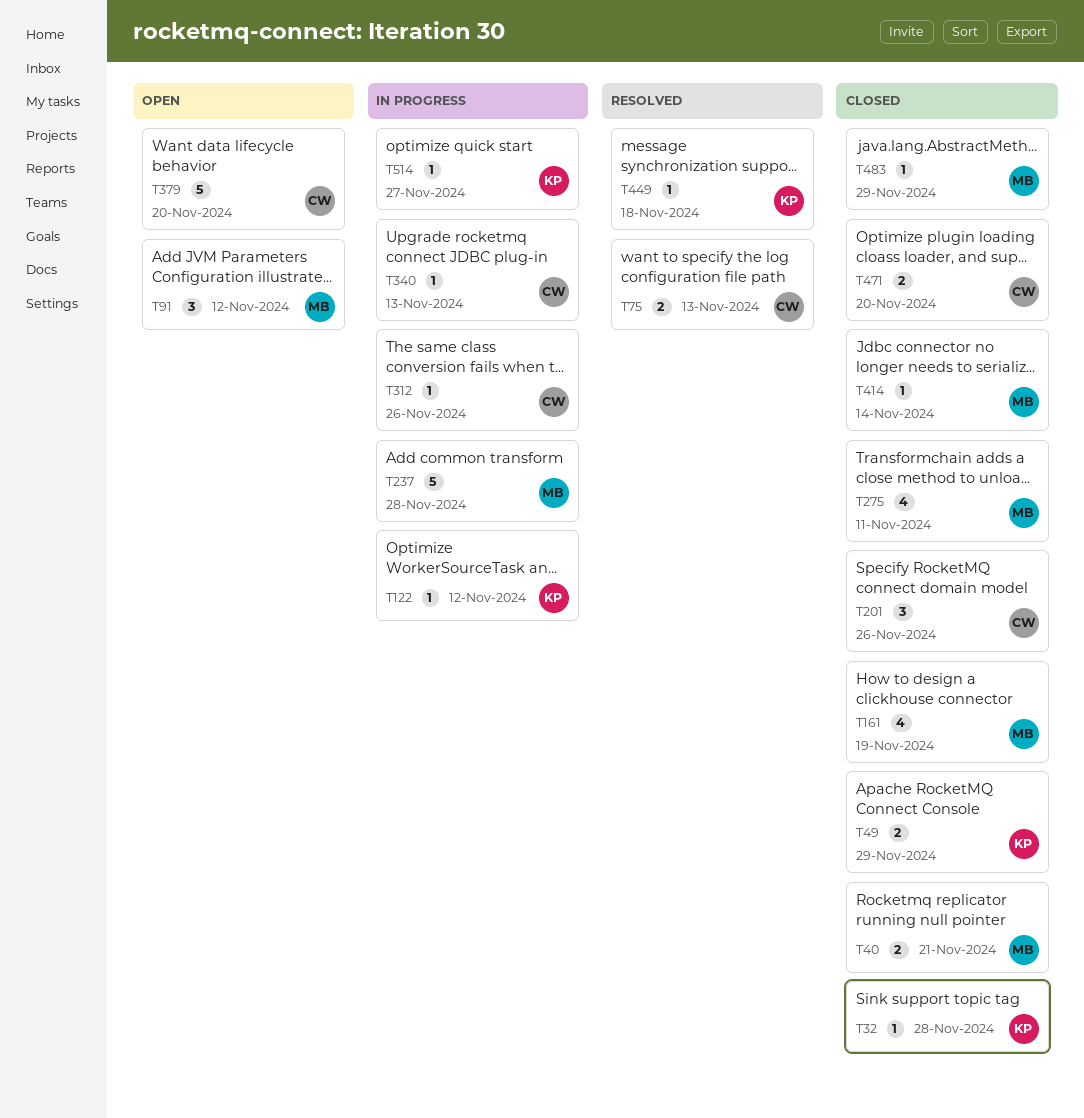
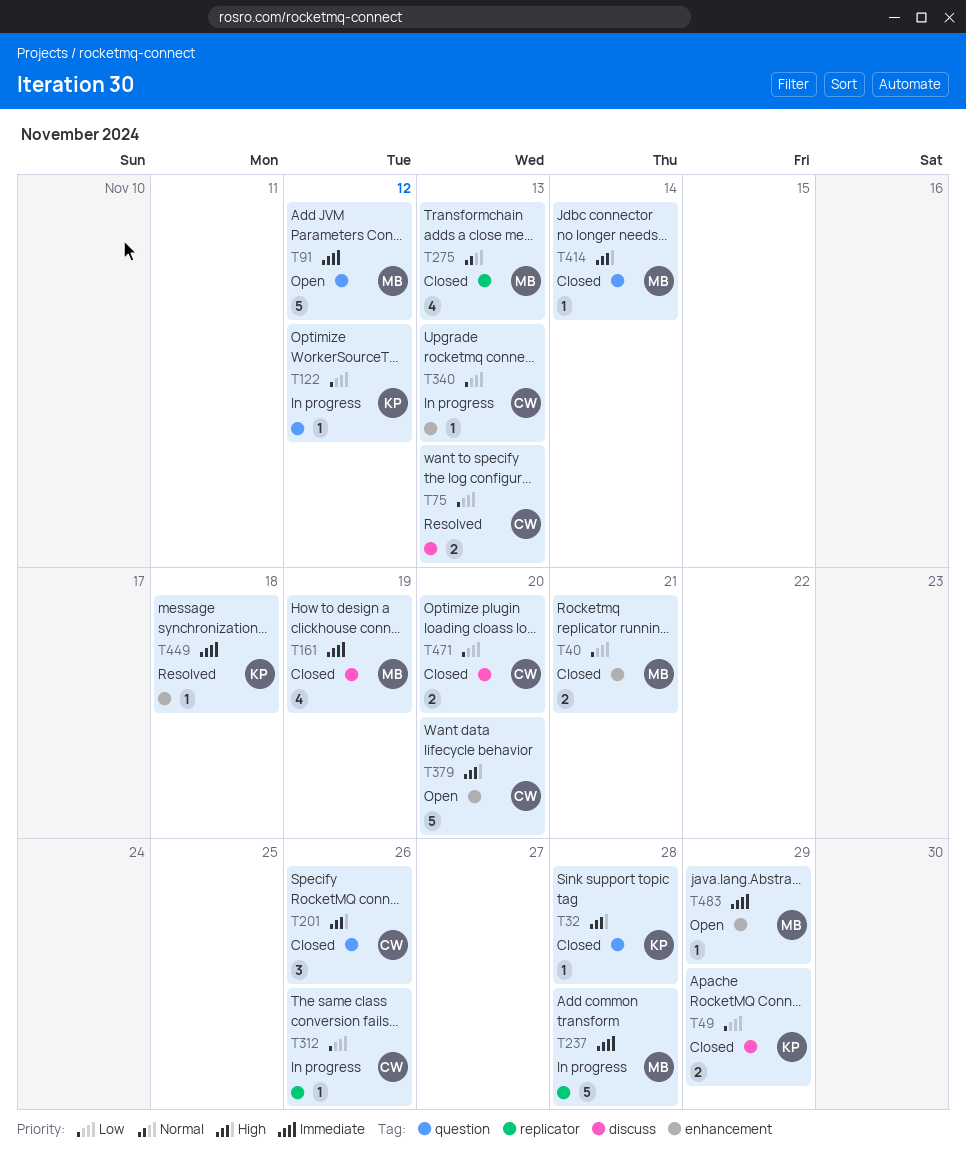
T91, estimate: 3 -> 5
T275, due: Nov 11 -> Nov 13
T483, status: Closed -> Open
T514: present -> none

